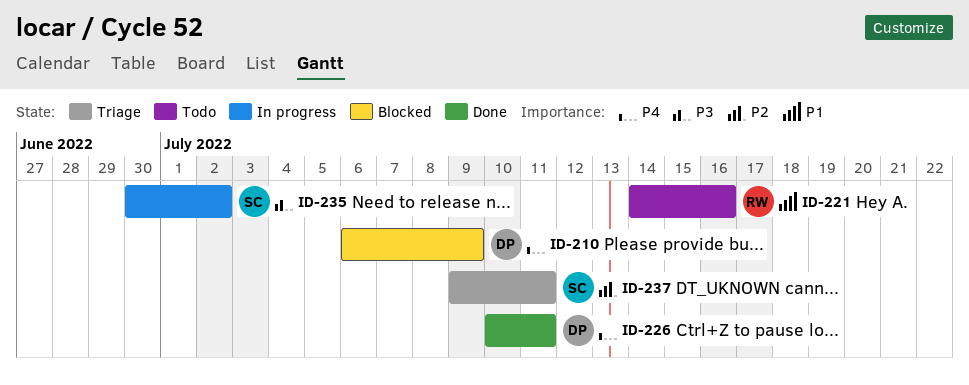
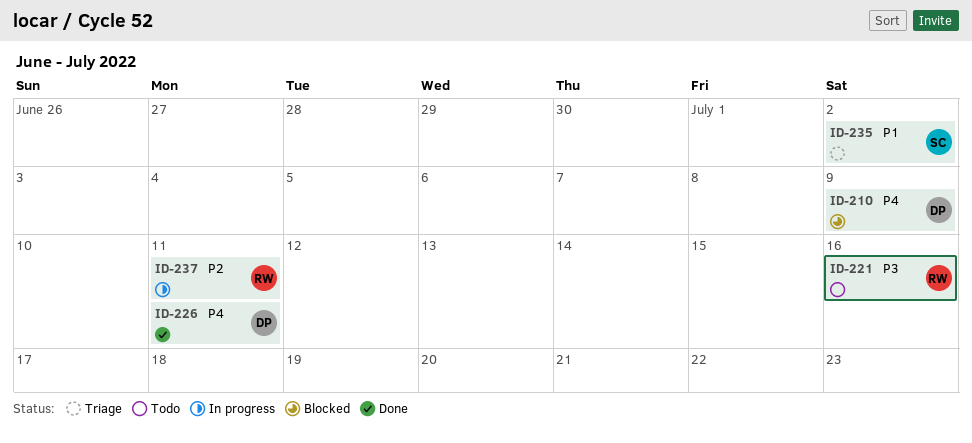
ID-221, priority: P1 -> P3
ID-235, status: In progress -> Triage
ID-235, priority: P3 -> P1
ID-237, status: Triage -> In progress
ID-237, owner: SC -> RW

